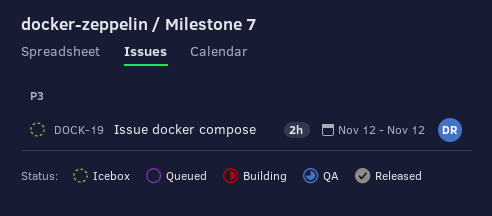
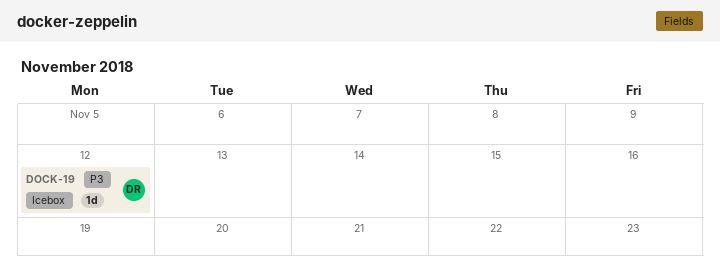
DOCK-19, estimate: 2h -> 1d

